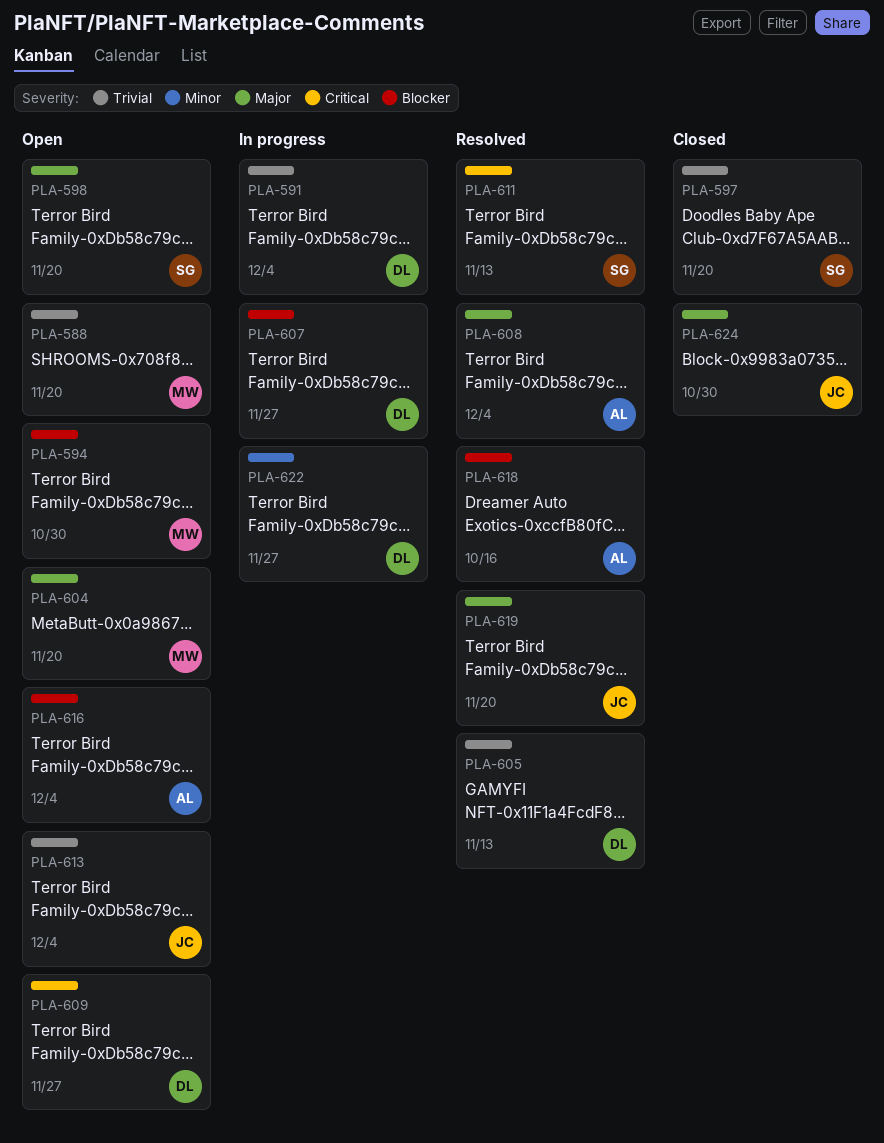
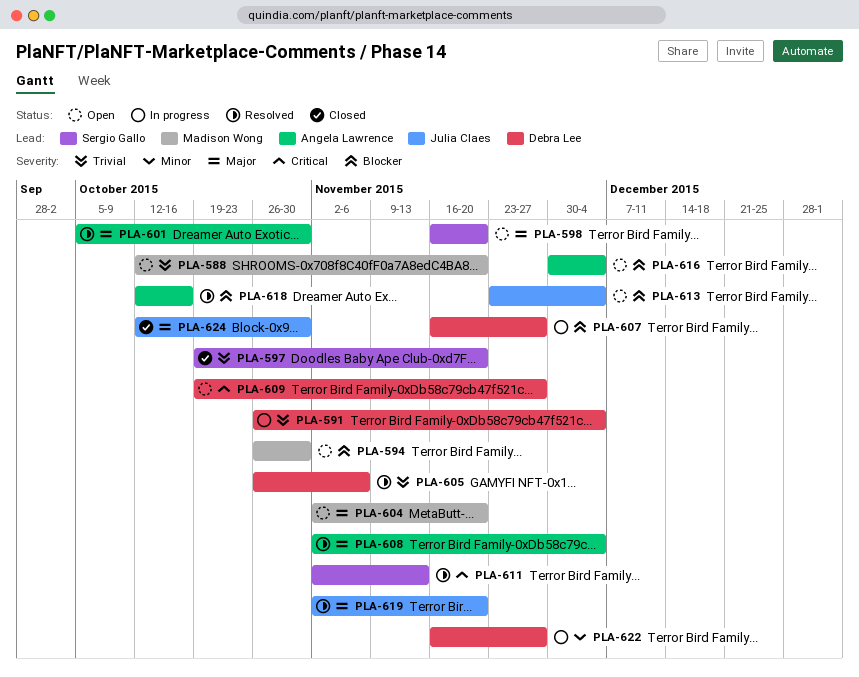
PLA-601: none -> present
PLA-605, due: Nov 13 -> Nov 6
PLA-613, priority: Trivial -> Blocker

